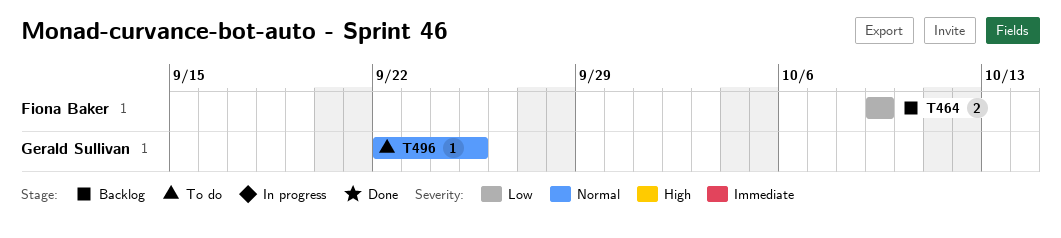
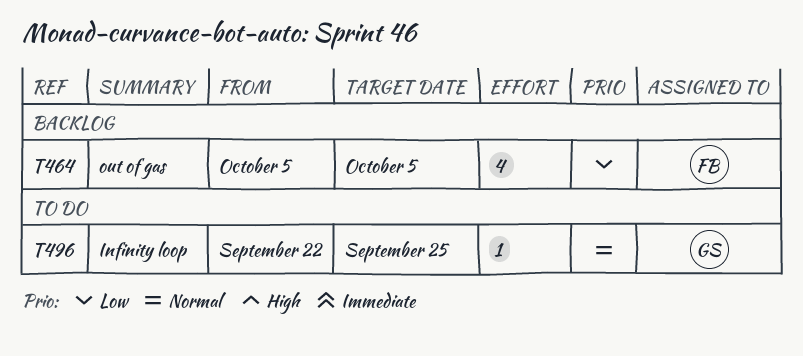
T464, estimate: 2 -> 4
T464, start: Oct 9 -> Oct 5
T464, due: Oct 9 -> Oct 5

